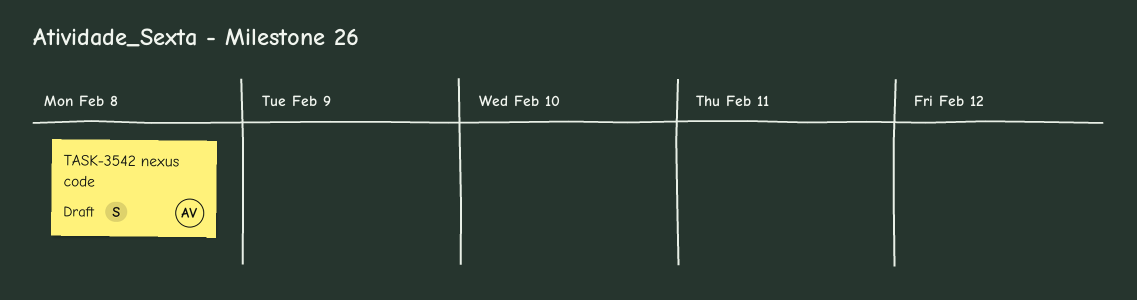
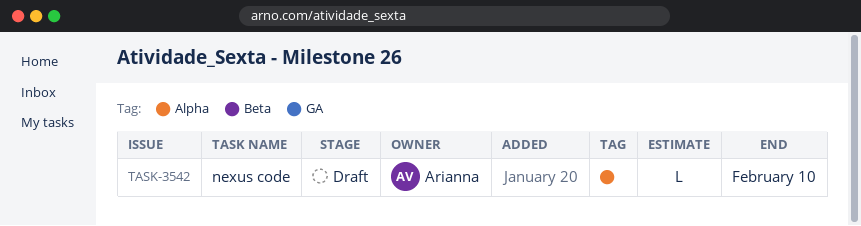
TASK-3542, estimate: S -> L
TASK-3542, due: Feb 8 -> Feb 10

